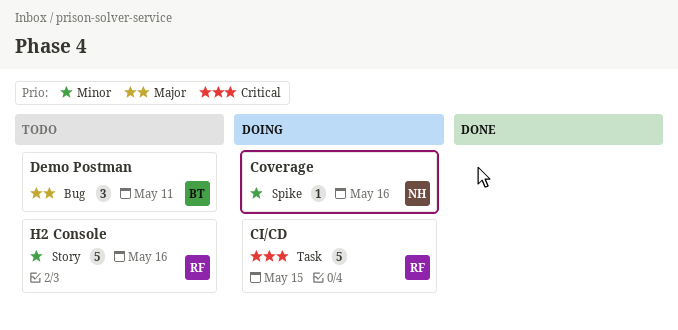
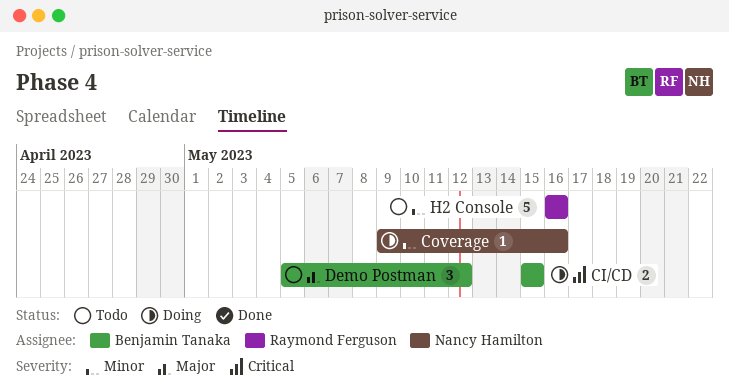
CI/CD, owner: Raymond Ferguson -> Benjamin Tanaka
CI/CD, estimate: 5 -> 2
Demo Postman, due: May 11 -> May 12

